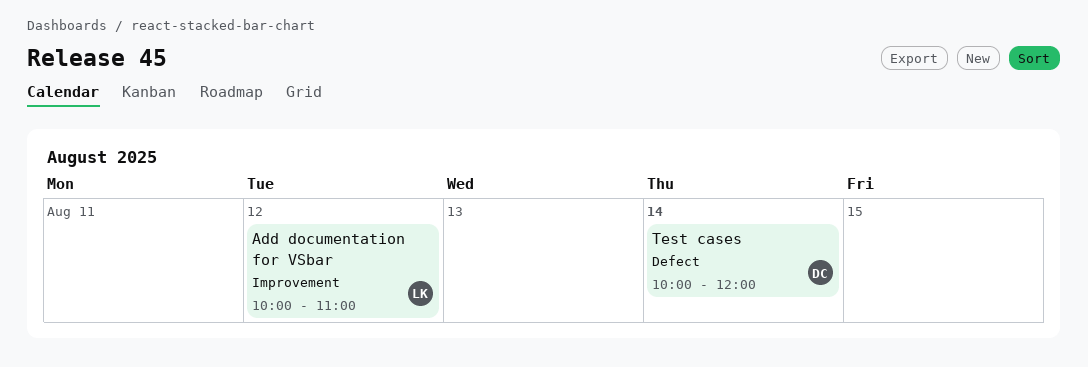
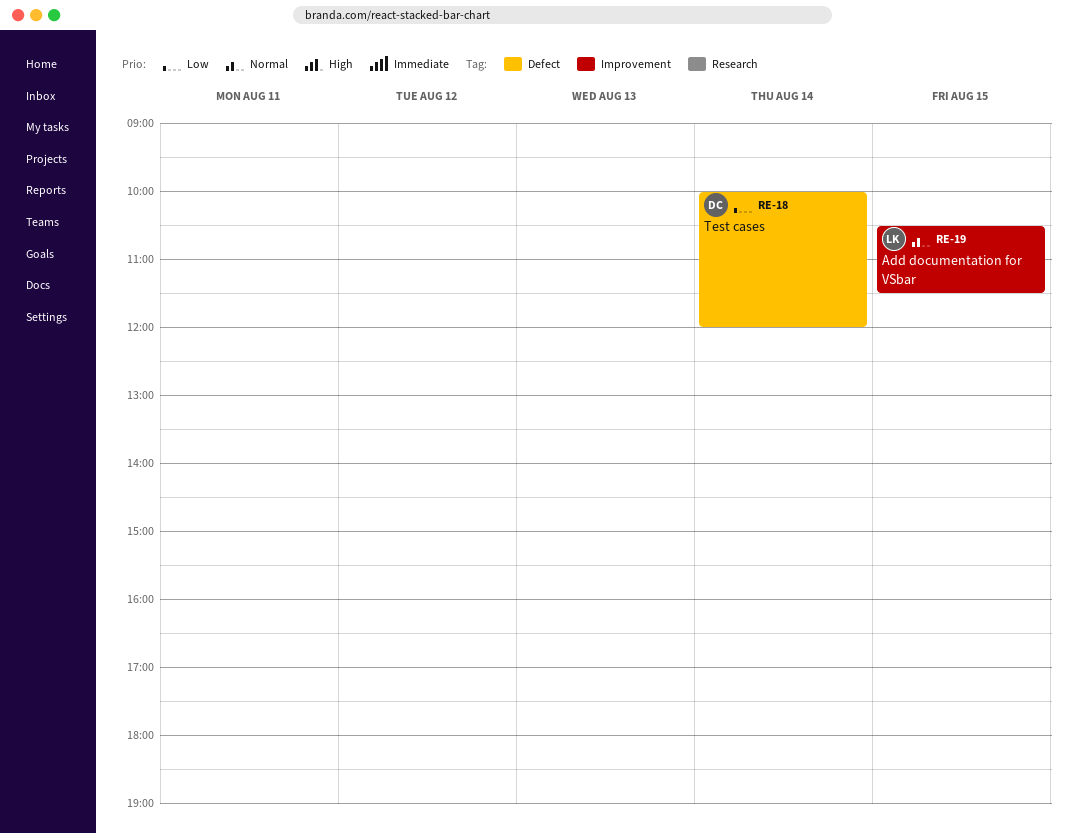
Add documentation for VSbar, day: Aug 12 -> Aug 15
Add documentation for VSbar, begins: 10:00 -> 10:30
Add documentation for VSbar, ends: 11:00 -> 11:30

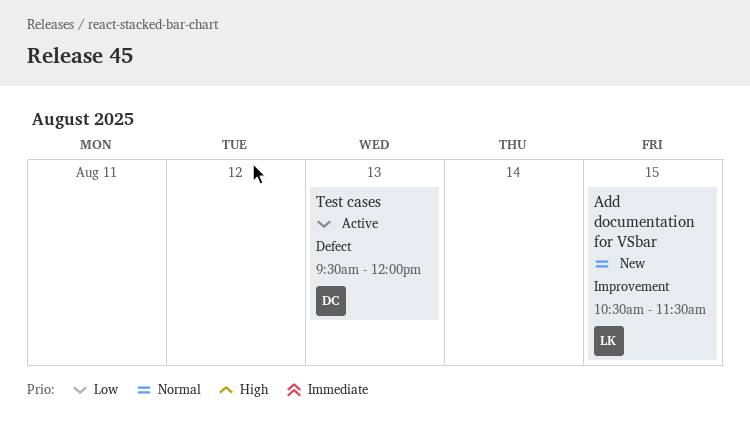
Test cases, day: Aug 14 -> Aug 13
Test cases, begins: 10:00 -> 09:30

